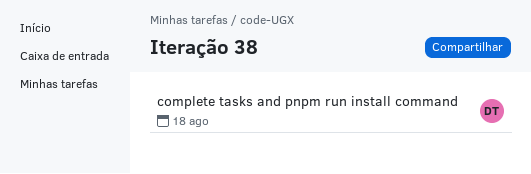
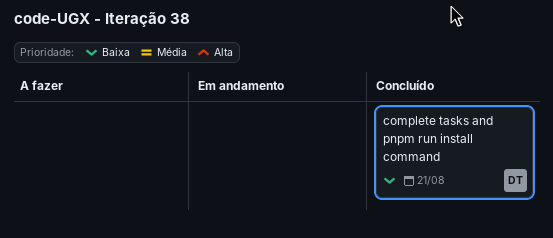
complete tasks and pnpm run install command, due: Aug 18 -> Aug 21

